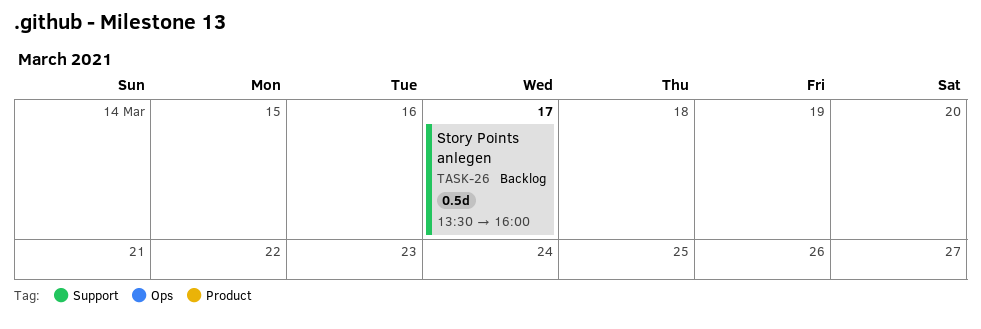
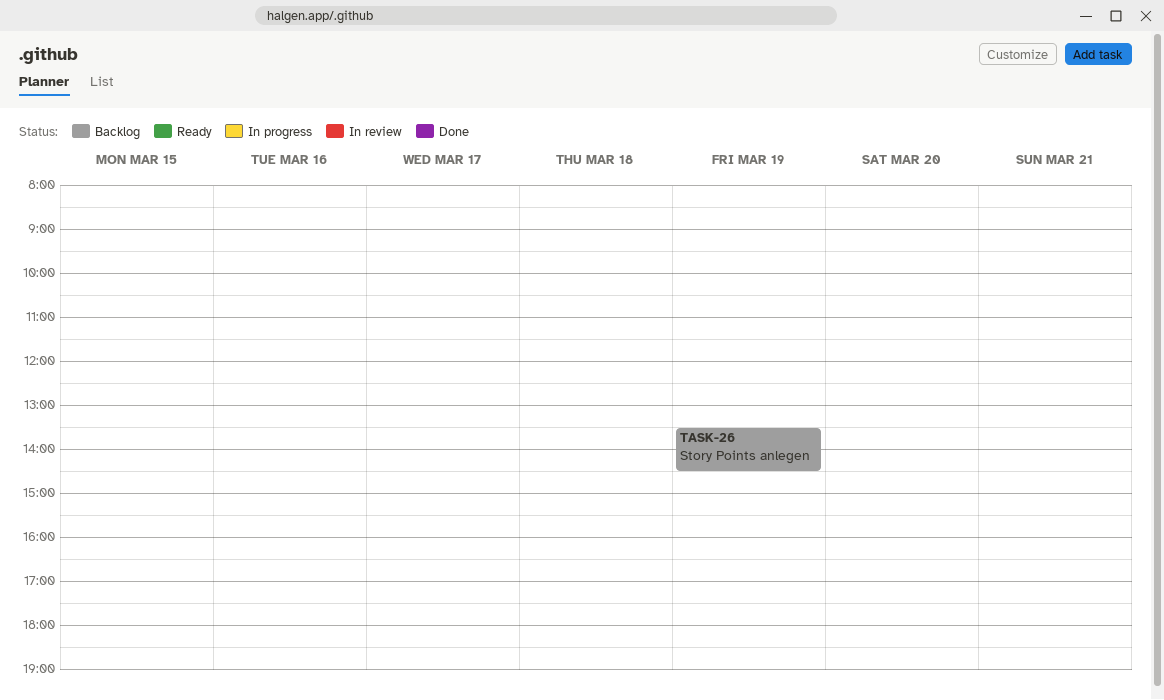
TASK-26, day: Mar 17 -> Mar 19
TASK-26, ends: 16:00 -> 14:30

